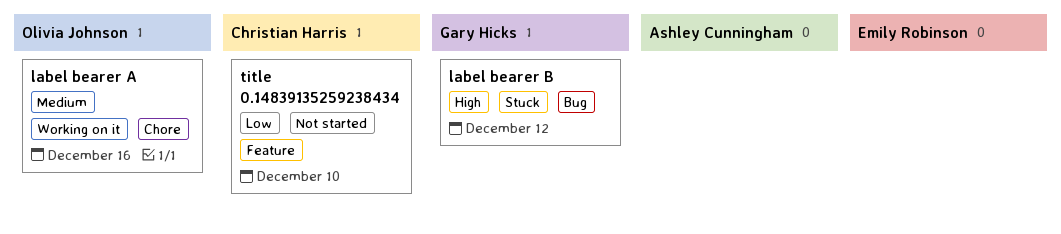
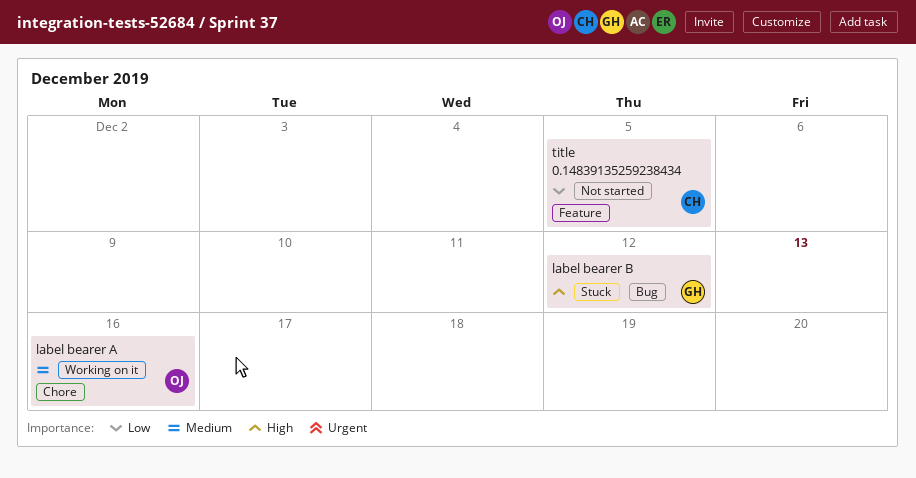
title 0.14839135259238434, due: Dec 10 -> Dec 5

